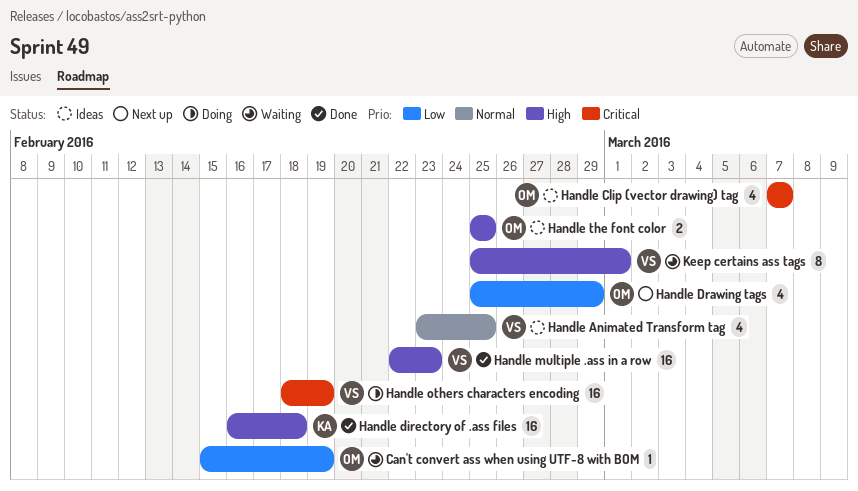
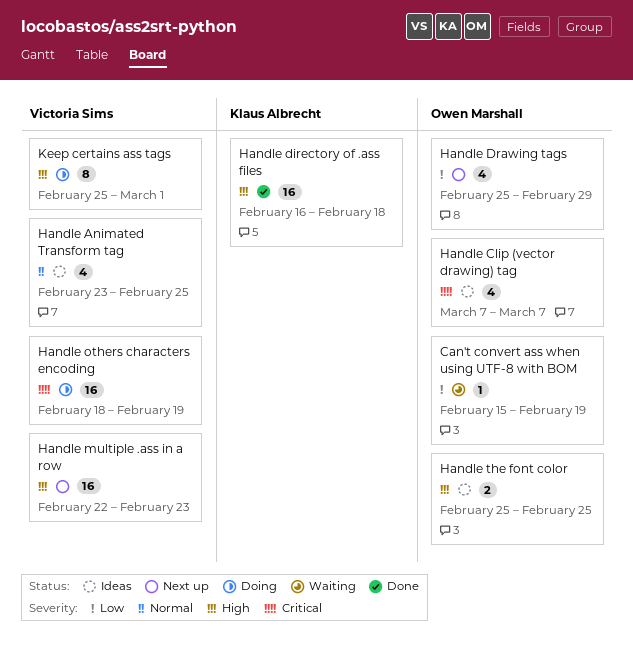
Handle multiple .ass in a row, status: Done -> Next up
Keep certains ass tags, status: Waiting -> Doing

